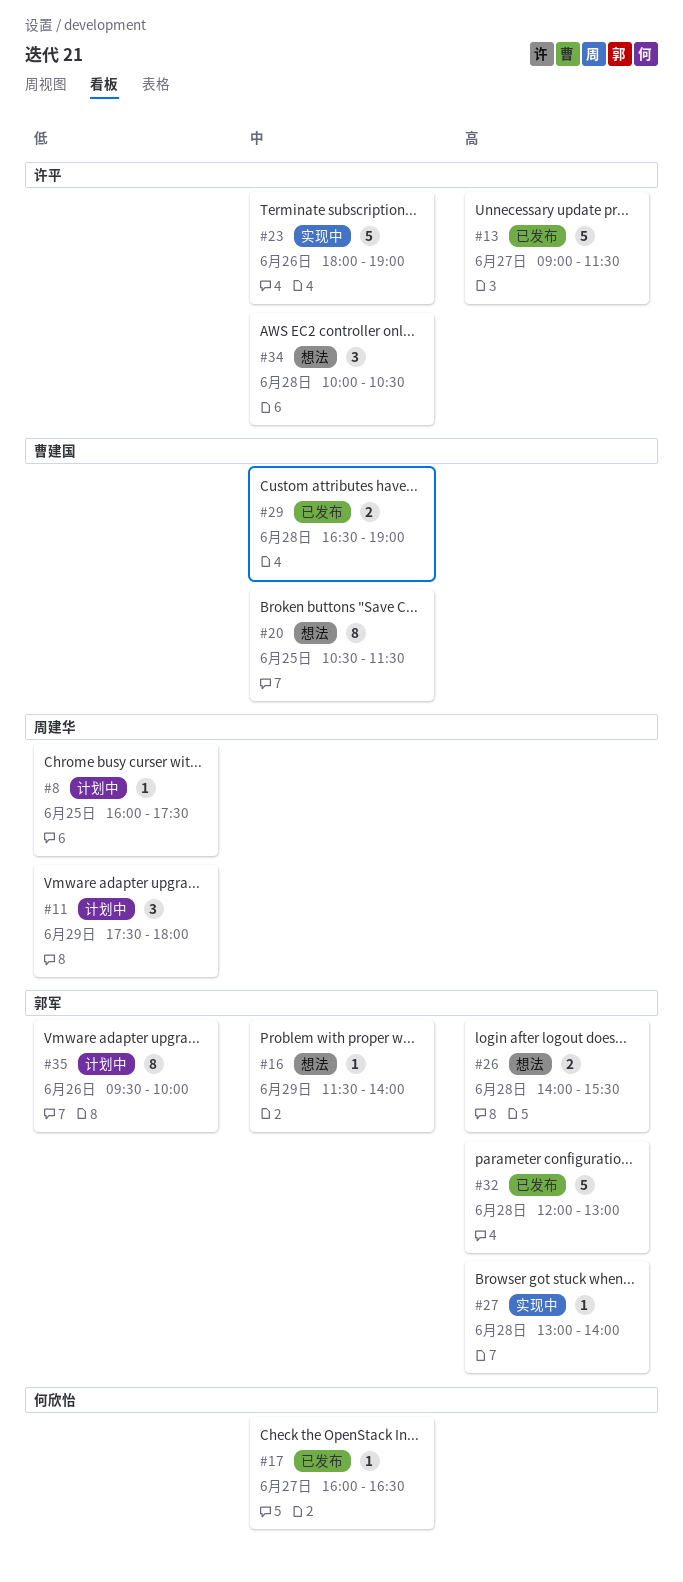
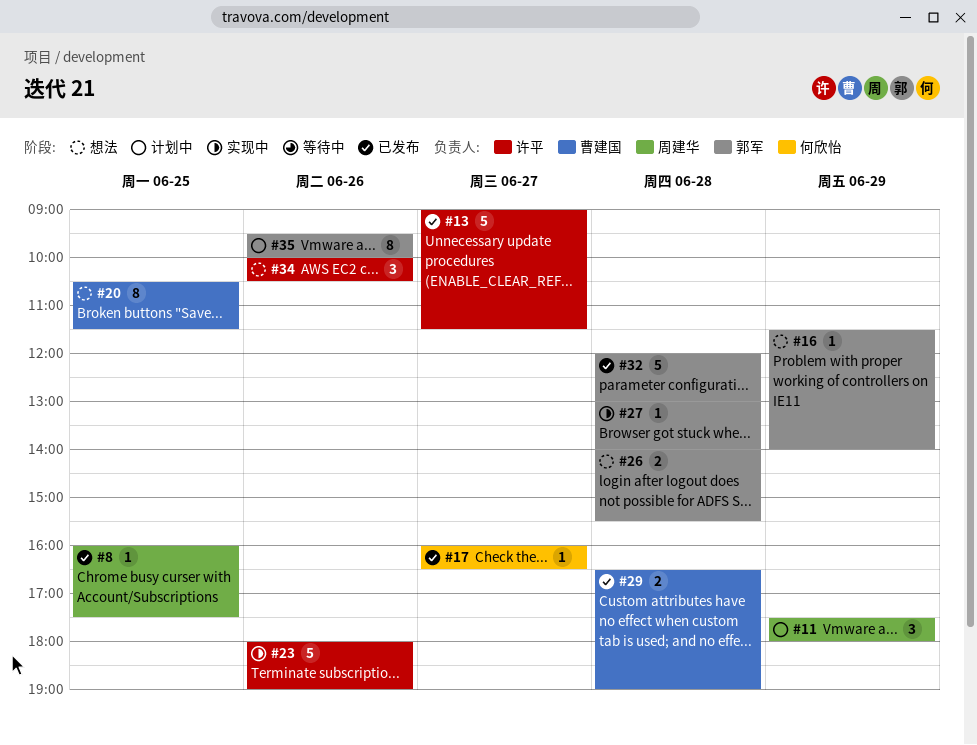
#8, status: 计划中 -> 已发布
#34, day: Jun 28 -> Jun 26

